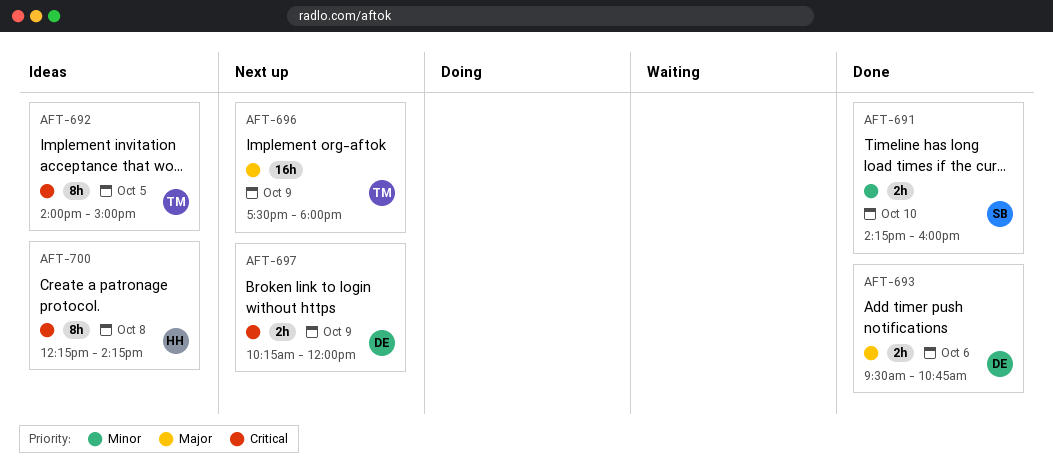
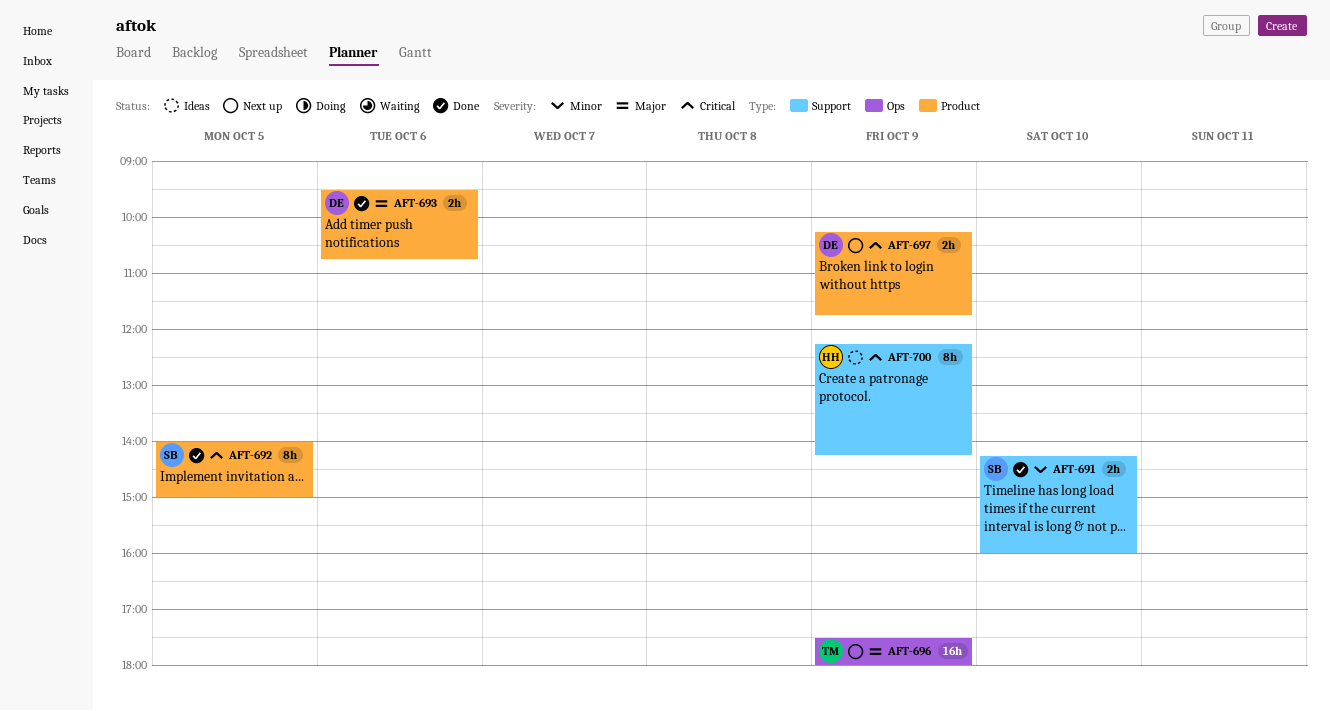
AFT-692, status: Ideas -> Done
AFT-692, owner: TM -> SB
AFT-697, ends: 12:00 -> 11:45
AFT-700, day: Oct 8 -> Oct 9

